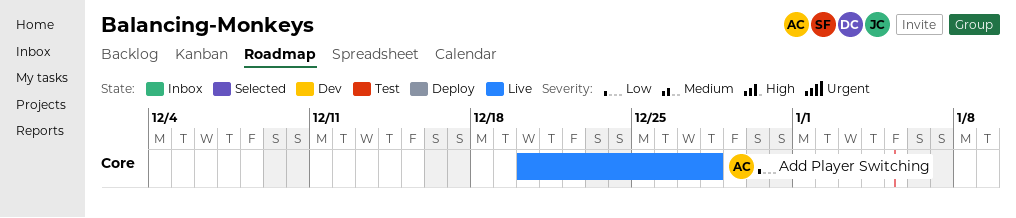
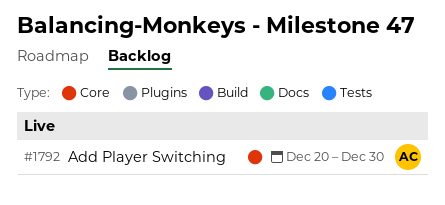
Add Player Switching, due: Dec 28 -> Dec 30

